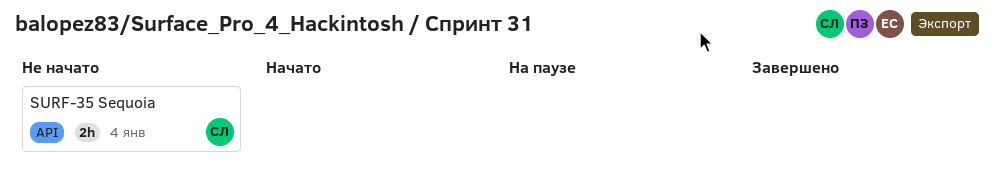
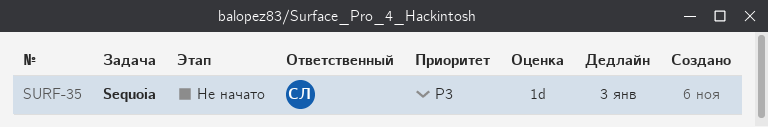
SURF-35, estimate: 2h -> 1d
SURF-35, due: Jan 4 -> Jan 3

